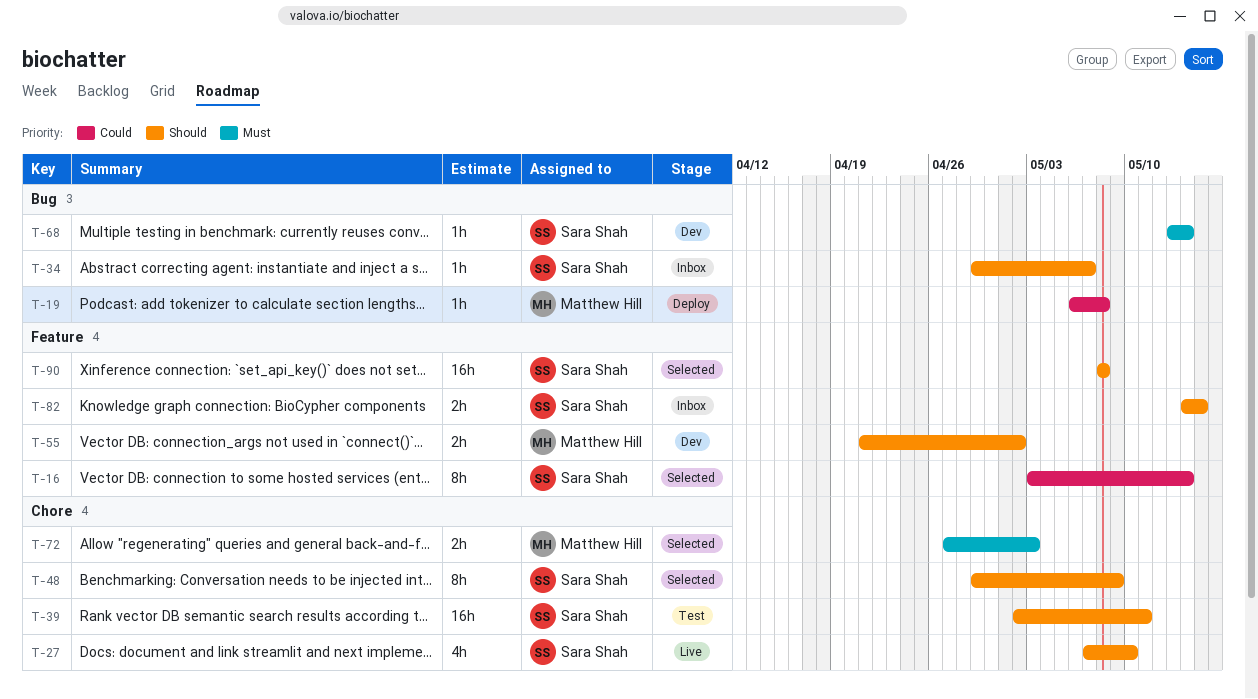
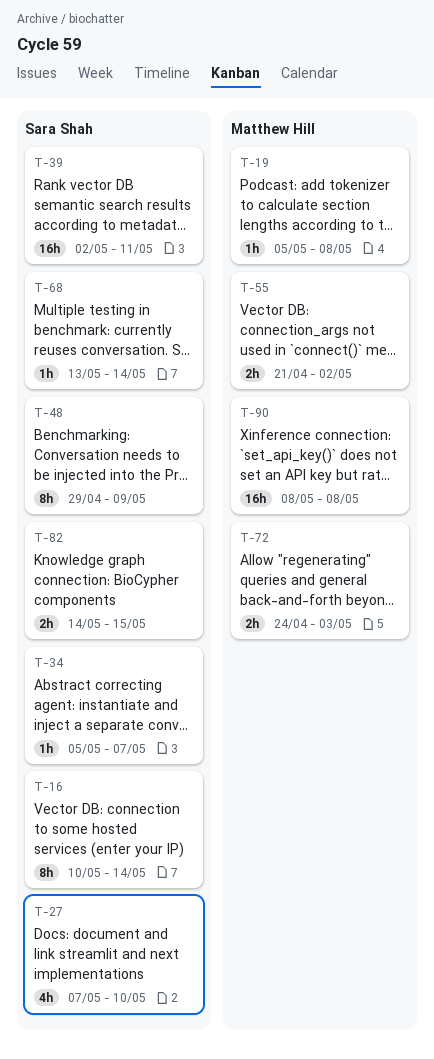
T-16, start: May 3 -> May 10
T-19, start: May 6 -> May 5
T-34, start: Apr 29 -> May 5
T-72, start: Apr 27 -> Apr 24
T-90, owner: Sara Shah -> Matthew Hill

